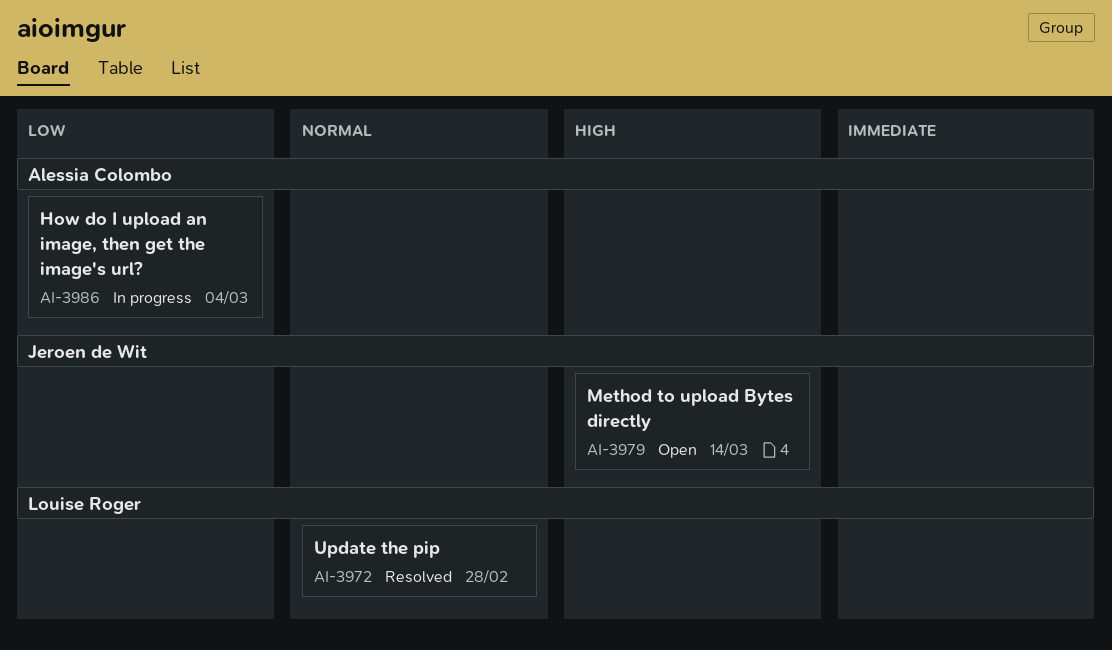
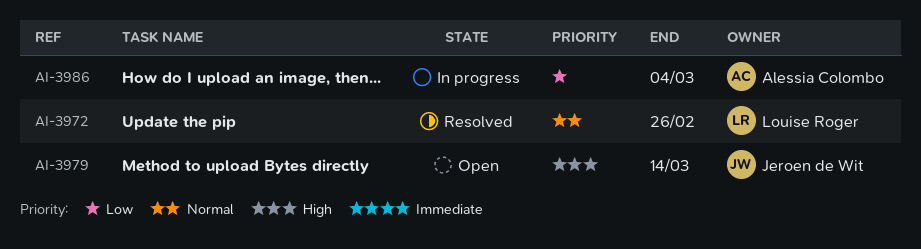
AI-3972, due: Feb 28 -> Feb 26

